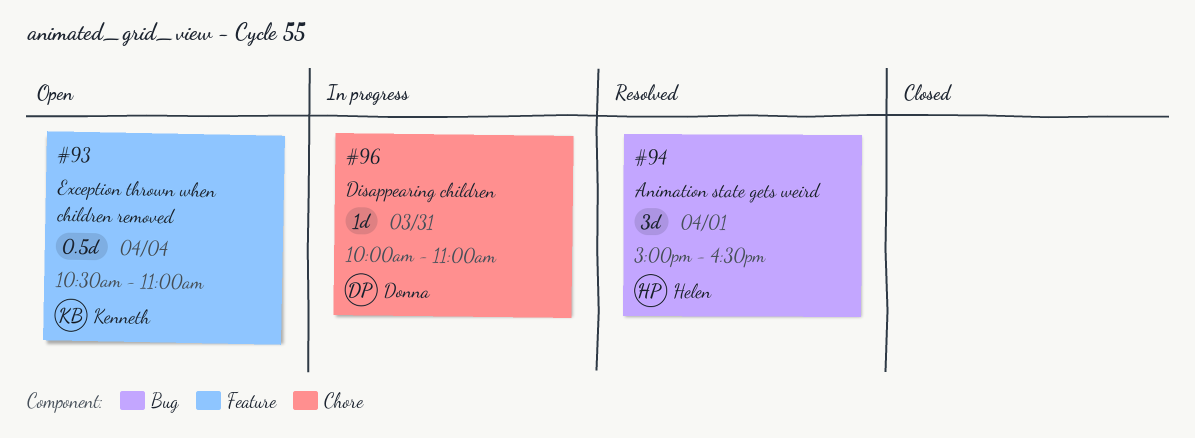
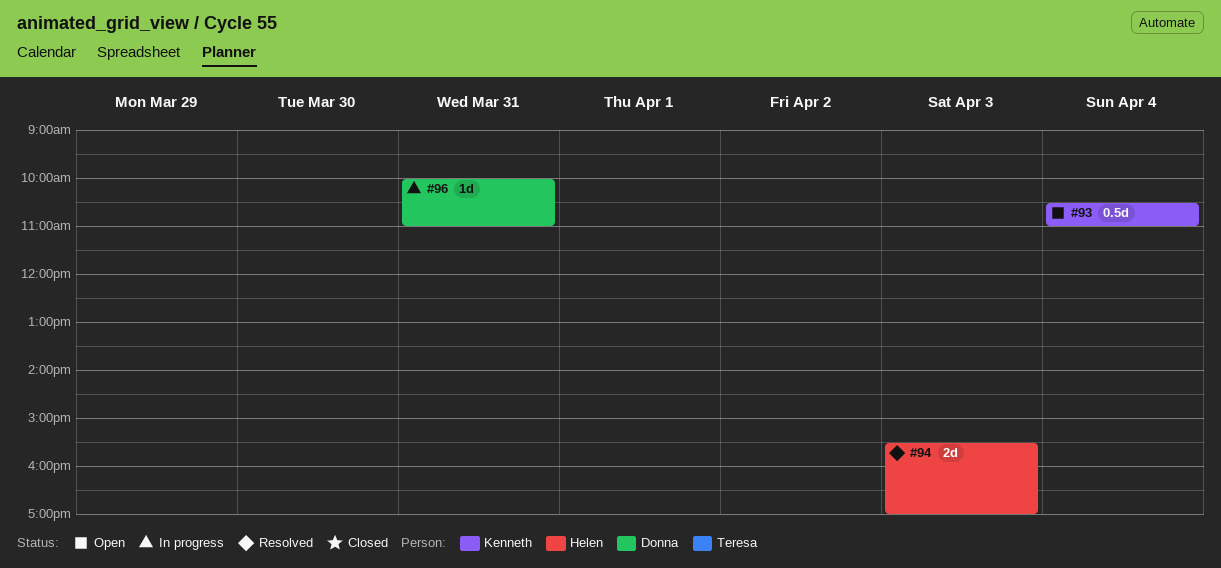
#94, estimate: 3d -> 2d
#94, day: Apr 1 -> Apr 3
#94, begins: 15:00 -> 15:30
#94, ends: 16:30 -> 17:00

